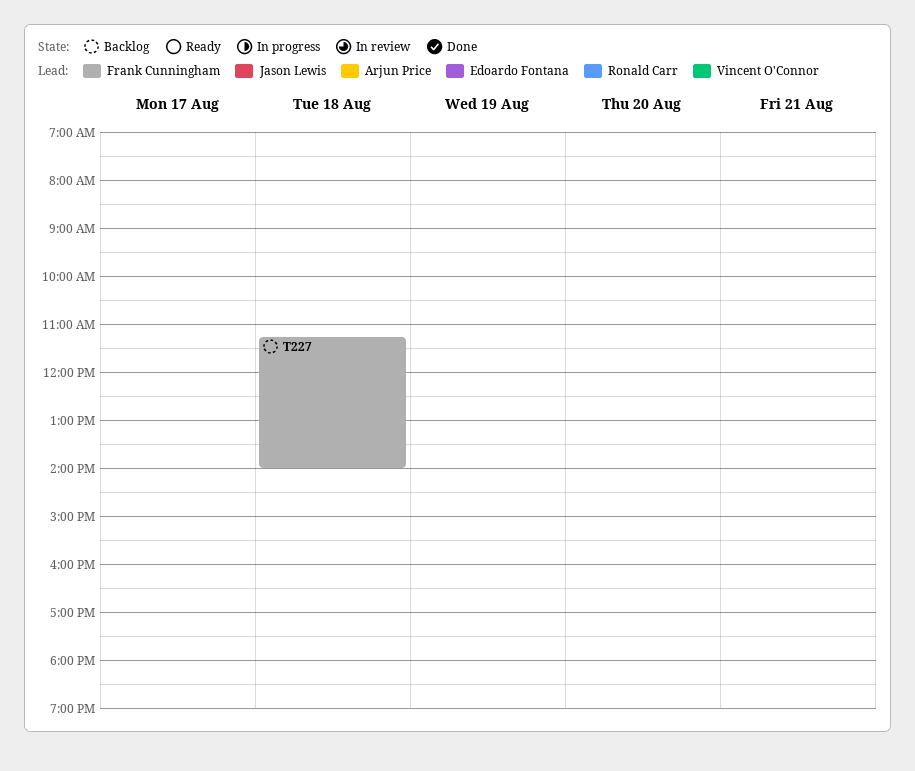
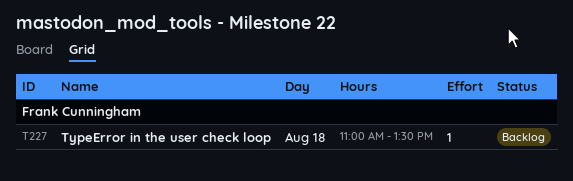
T227, begins: 11:15 -> 11:00
T227, ends: 14:00 -> 13:30

